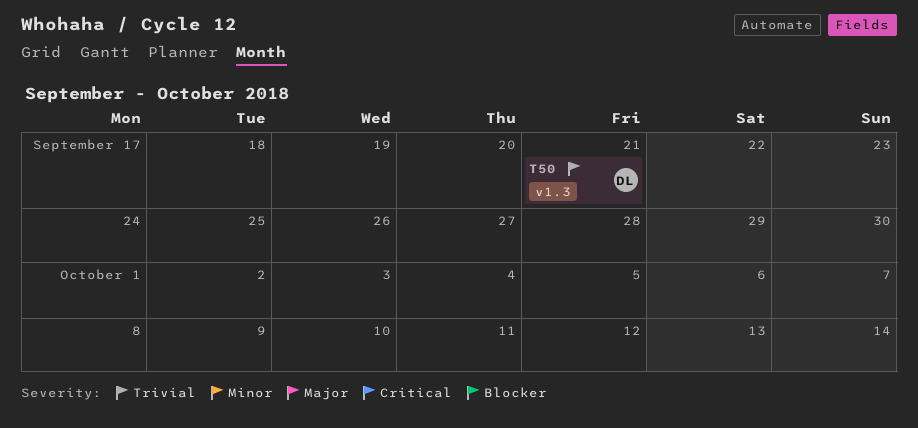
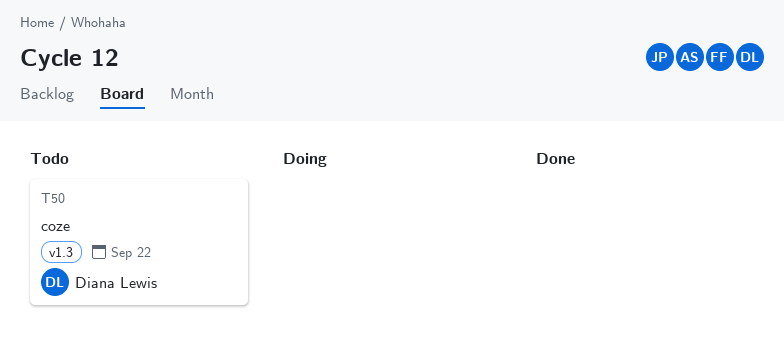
T50, due: Sep 21 -> Sep 22

